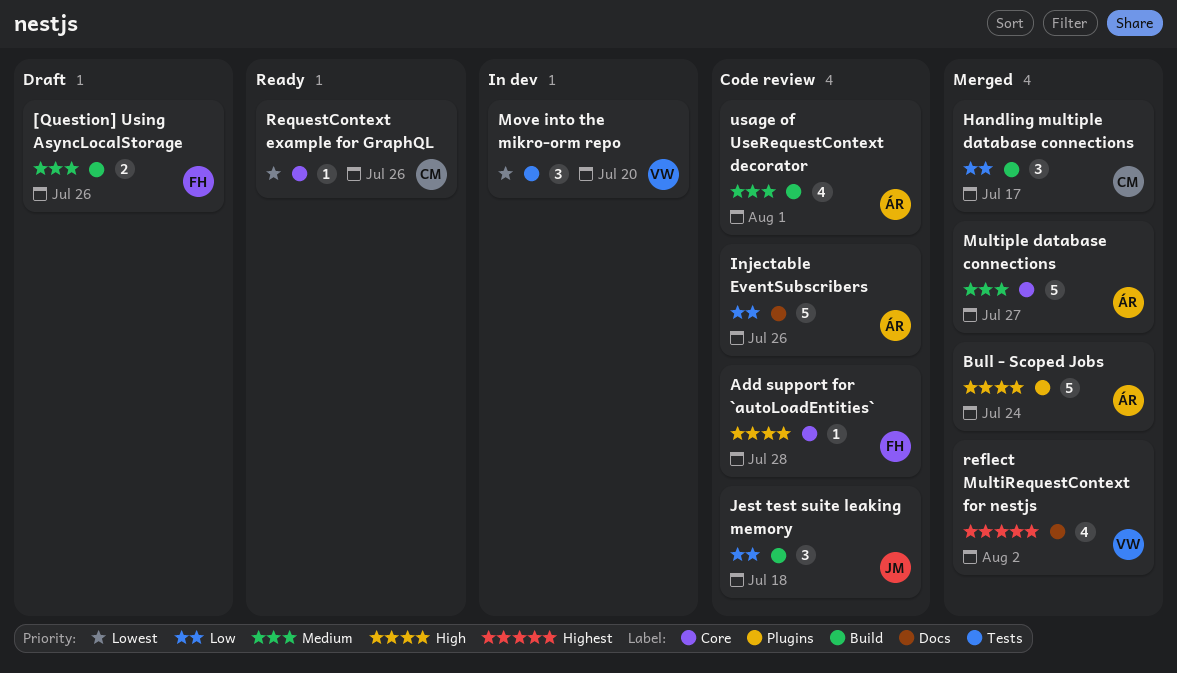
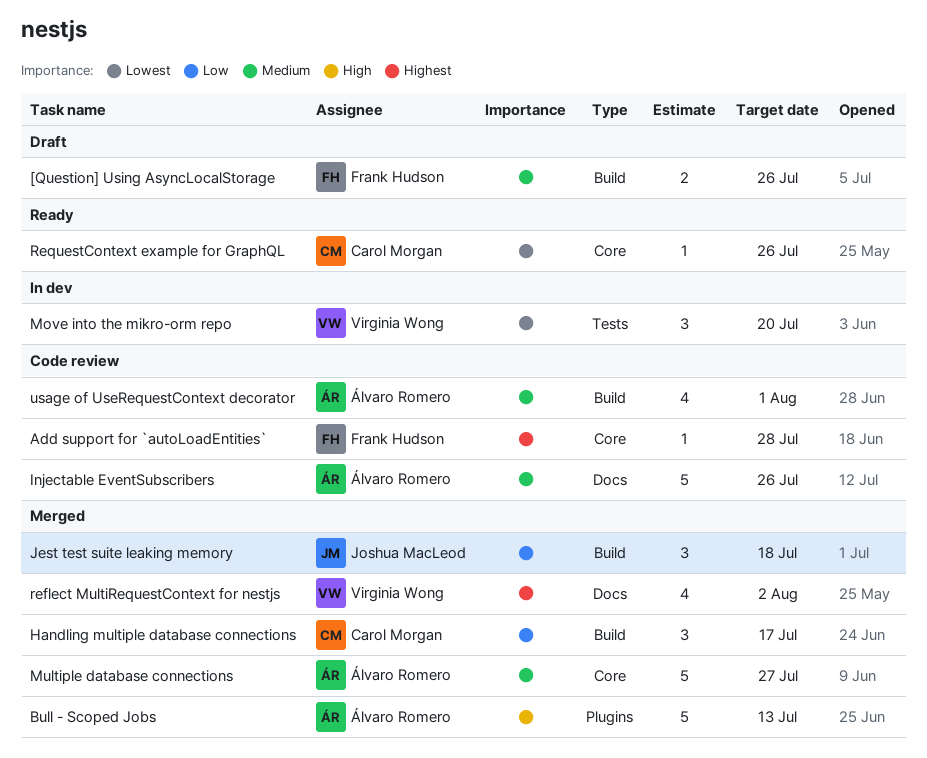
Add support for `autoLoadEntities`, priority: High -> Highest
Bull - Scoped Jobs, due: Jul 24 -> Jul 13
Injectable EventSubscribers, priority: Low -> Medium
Jest test suite leaking memory, status: Code review -> Merged

